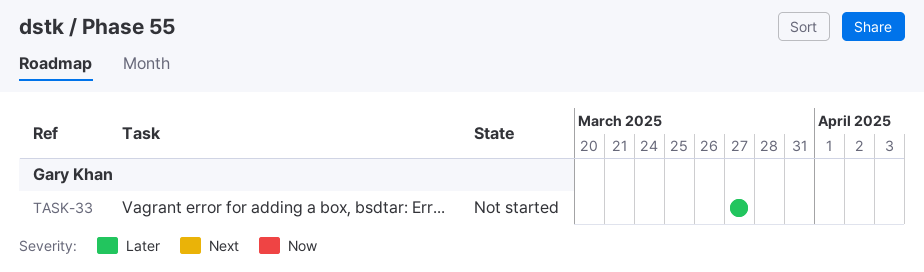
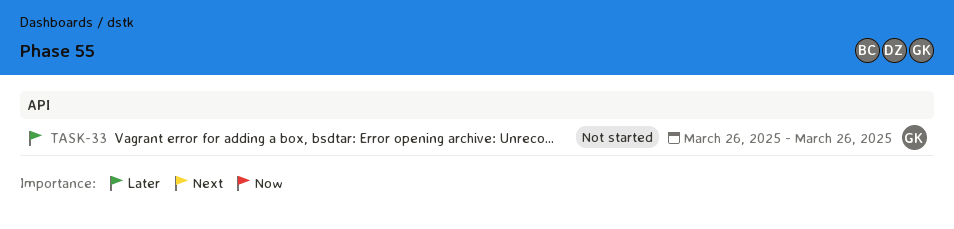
TASK-33, start: Mar 27 -> Mar 26
TASK-33, due: Mar 27 -> Mar 26

